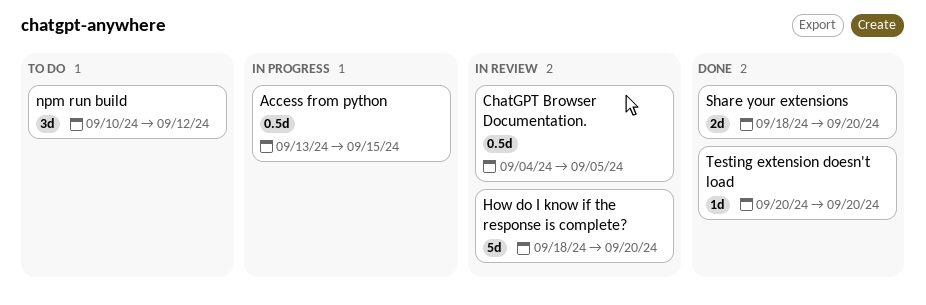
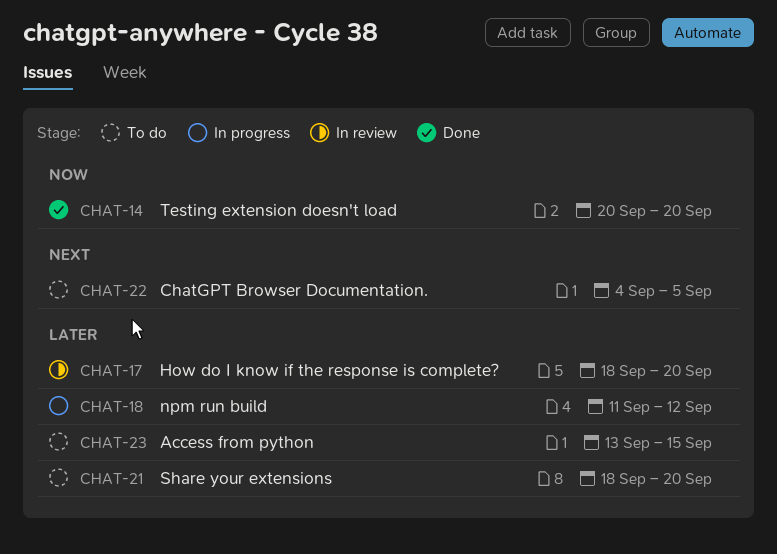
Access from python, status: In progress -> To do
ChatGPT Browser Documentation., status: In review -> To do
npm run build, status: To do -> In progress
npm run build, start: Sep 10 -> Sep 11
Share your extensions, status: Done -> To do

